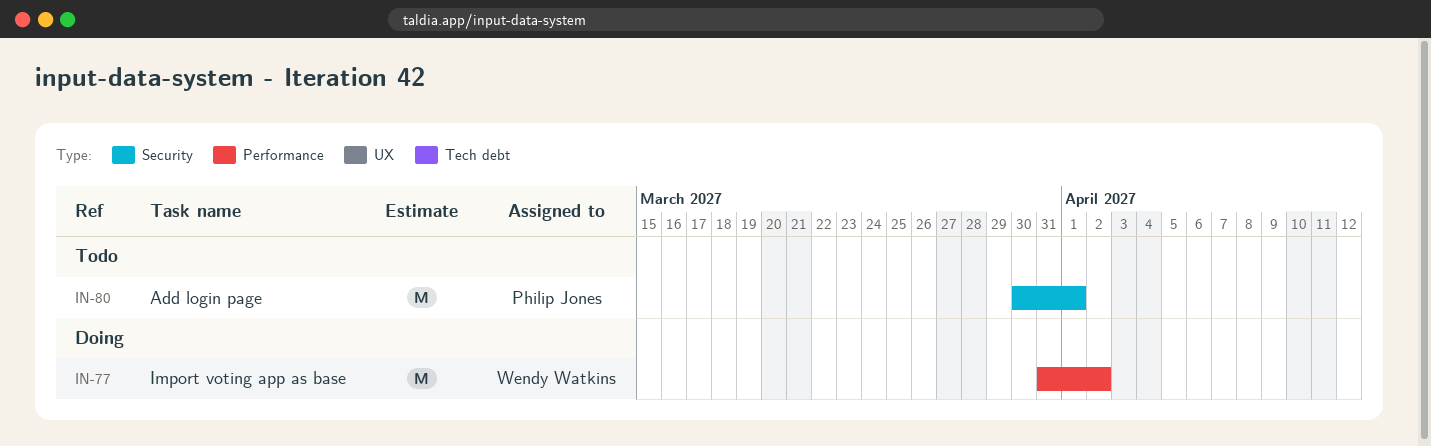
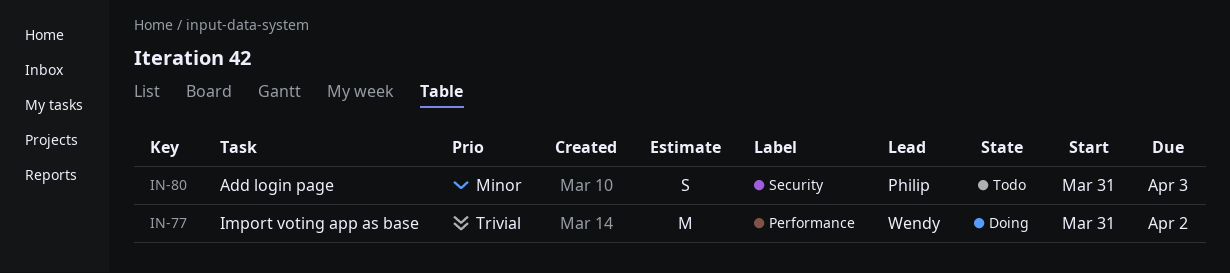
IN-80, estimate: M -> S
IN-80, start: Mar 30 -> Mar 31
IN-80, due: Apr 1 -> Apr 3

